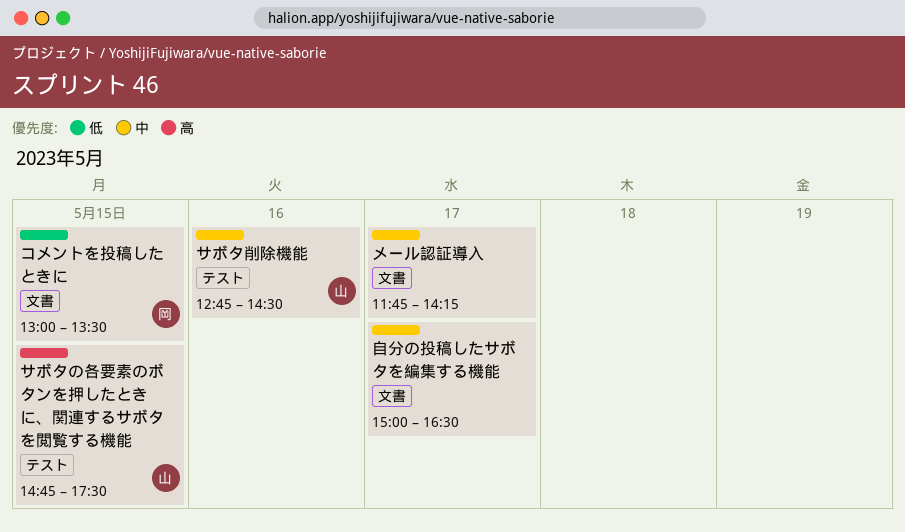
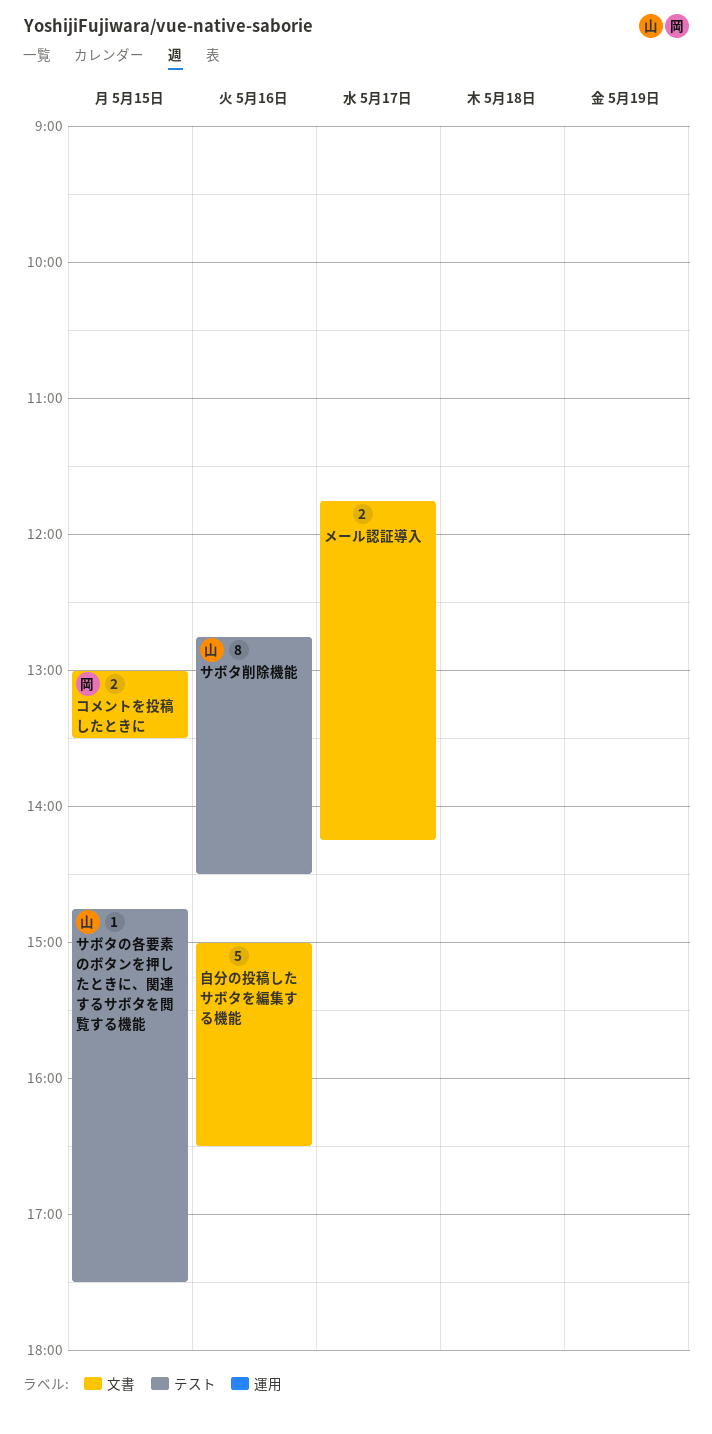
自分の投稿したサボタを編集する機能, day: May 17 -> May 16

